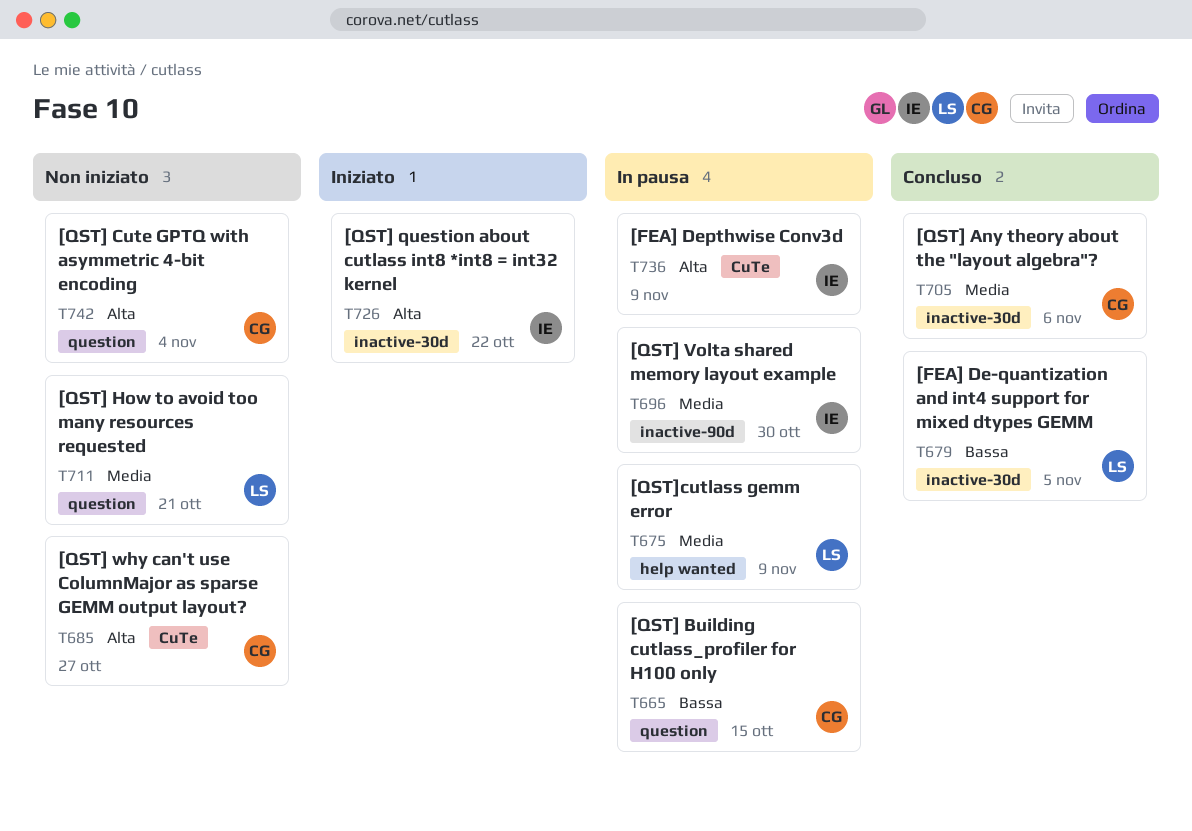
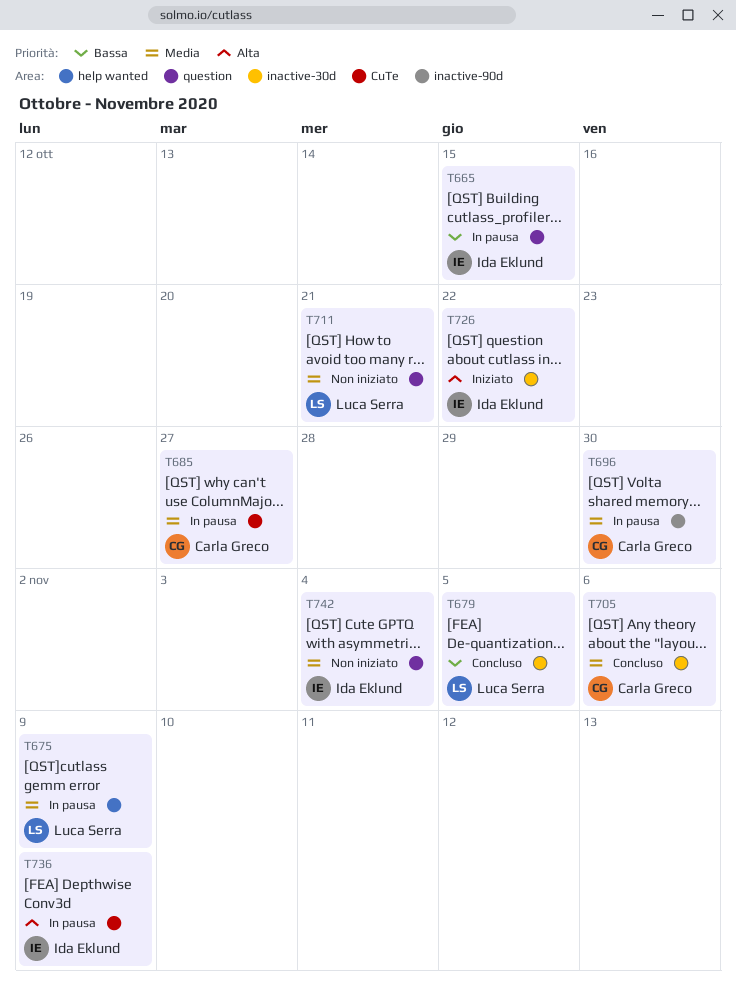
T665, owner: Carla Greco -> Ida Eklund
T685, status: Non iniziato -> In pausa
T685, priority: Alta -> Media
T696, owner: Ida Eklund -> Carla Greco
T742, owner: Carla Greco -> Ida Eklund
T742, priority: Alta -> Media

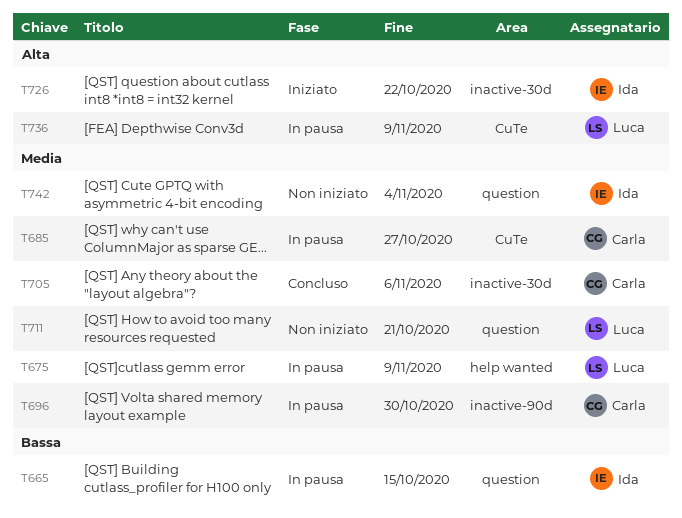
T679: present -> none
T736, owner: Ida Eklund -> Luca Serra

